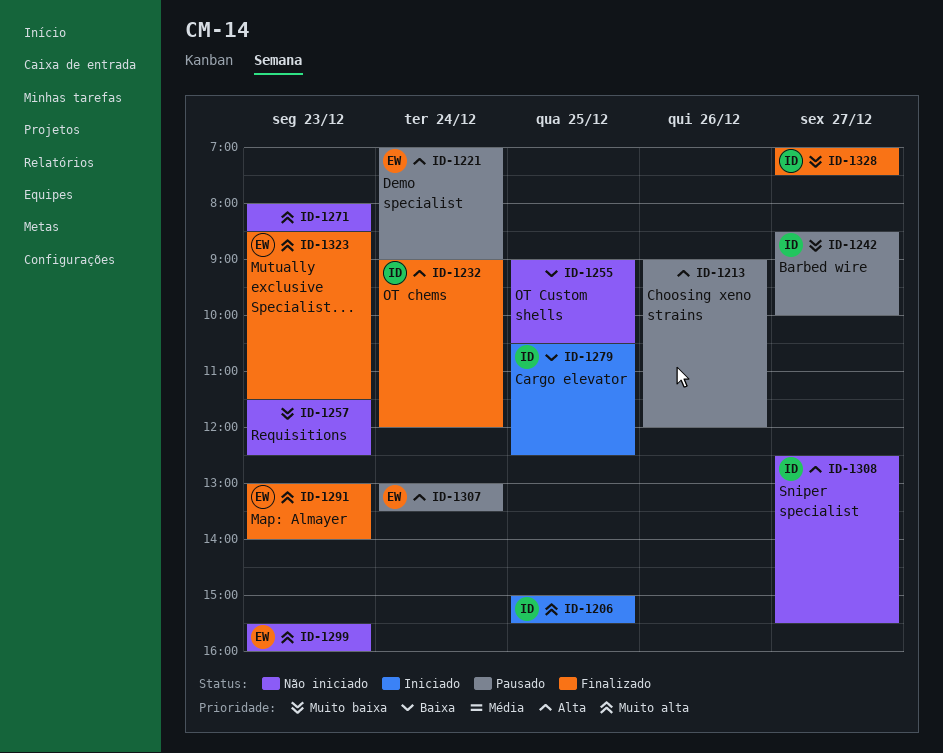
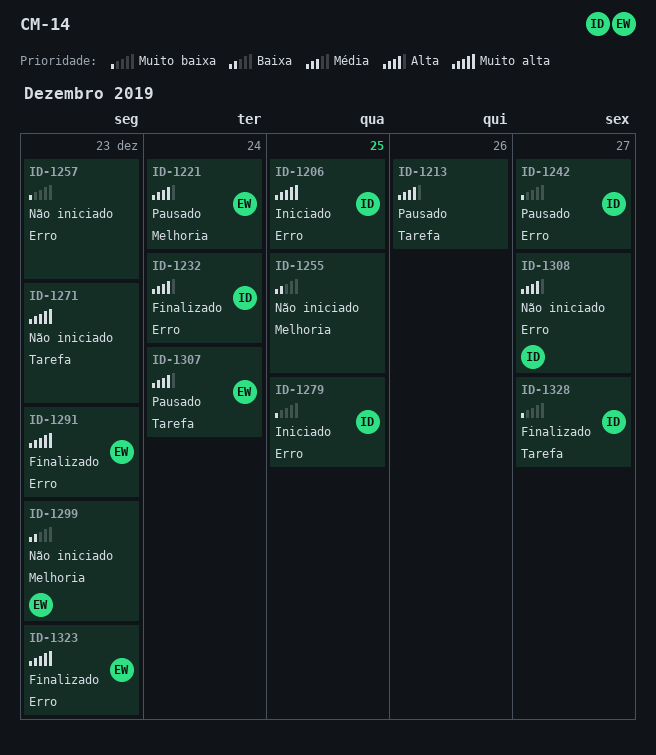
ID-1279, priority: Baixa -> Muito baixa
ID-1299, priority: Muito alta -> Baixa

